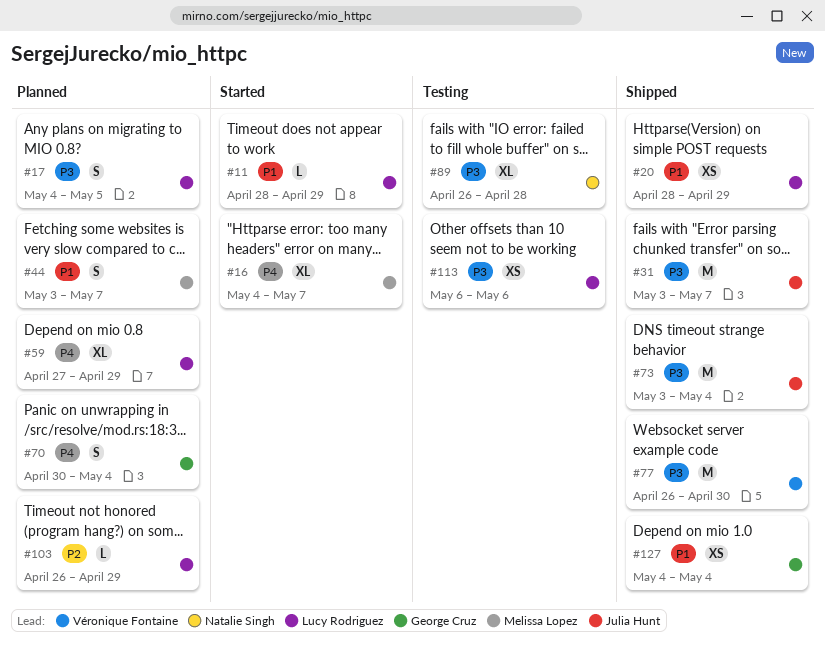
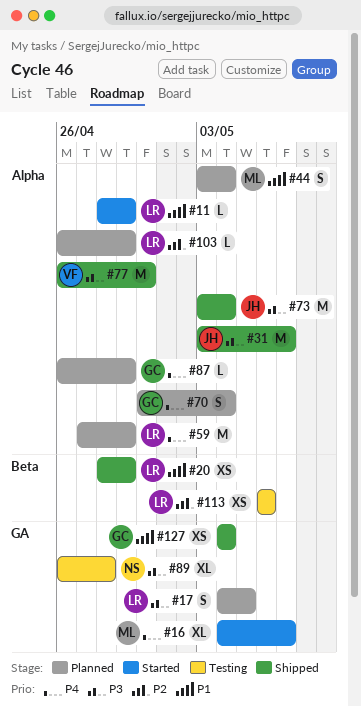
#44, due: May 7 -> May 4
#59, estimate: XL -> M
#87: none -> present
#113, priority: P3 -> P2

